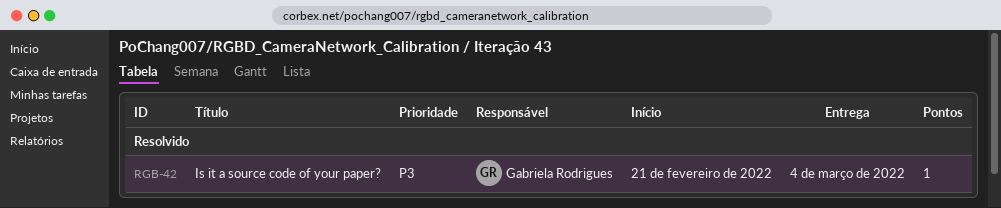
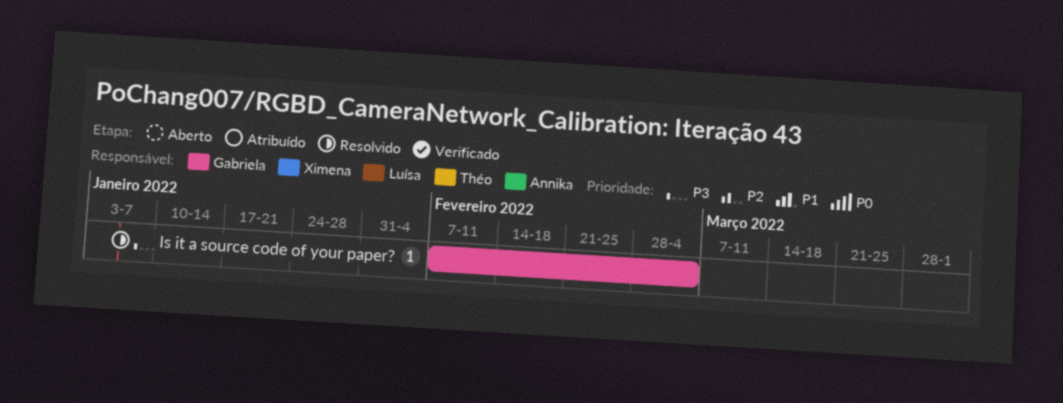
Is it a source code of your paper?, start: Feb 21 -> Feb 7

